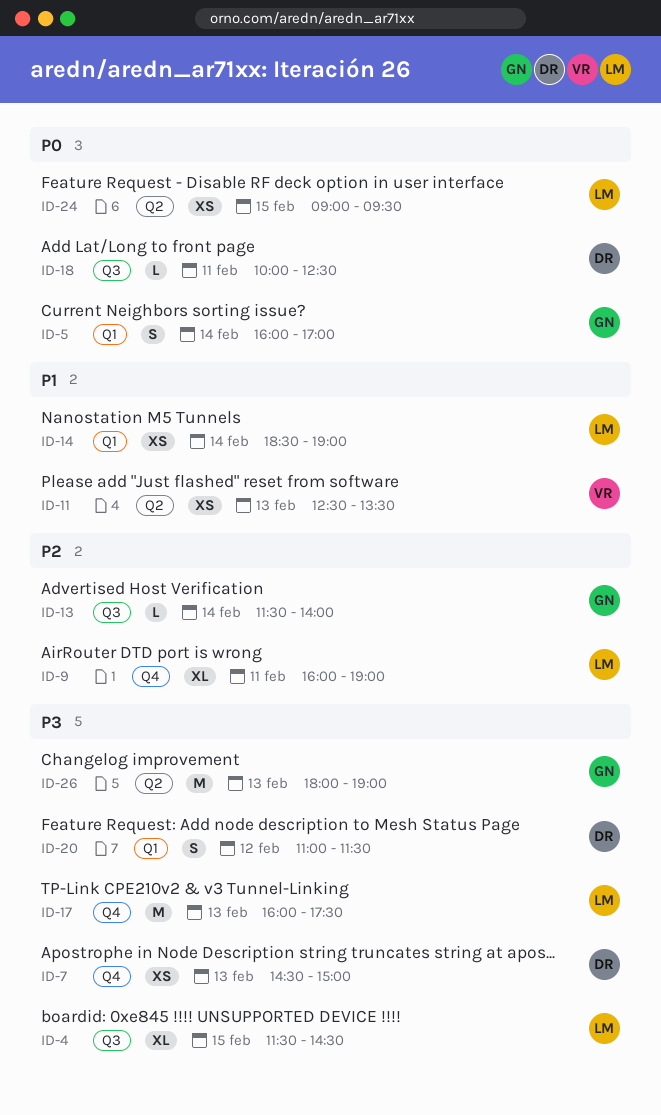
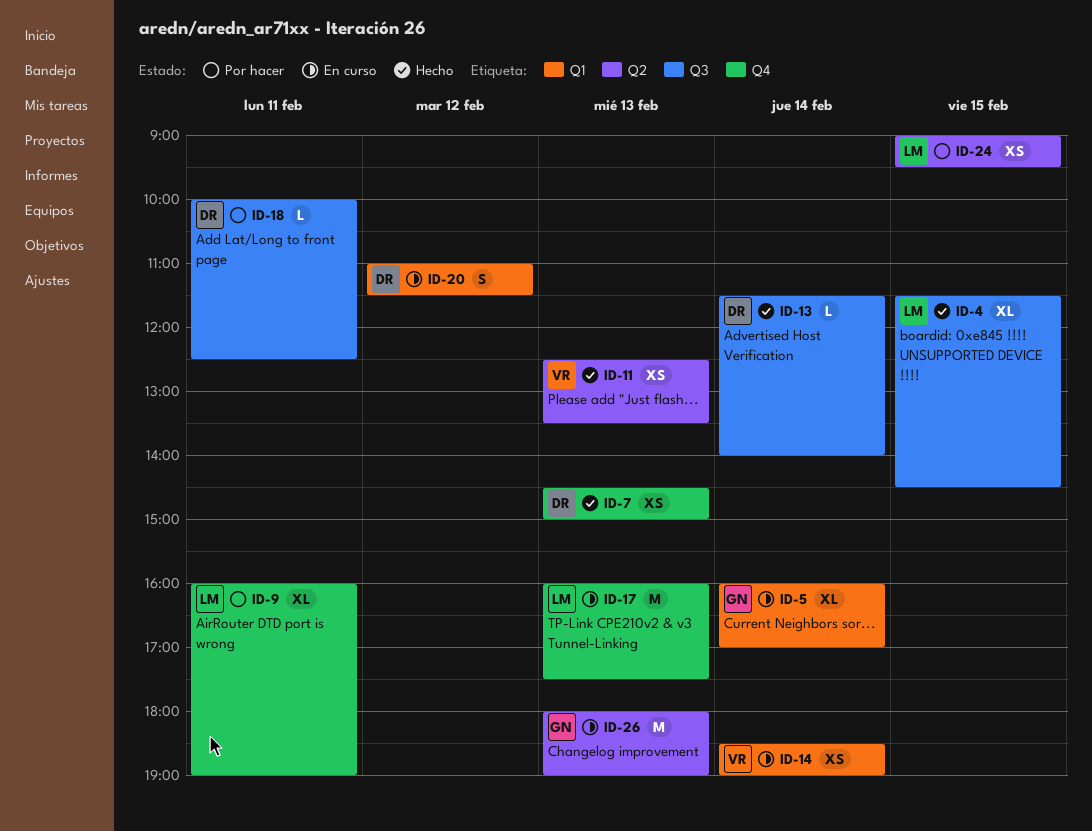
ID-5, estimate: S -> XL
ID-13, owner: GN -> DR
ID-14, owner: LM -> VR

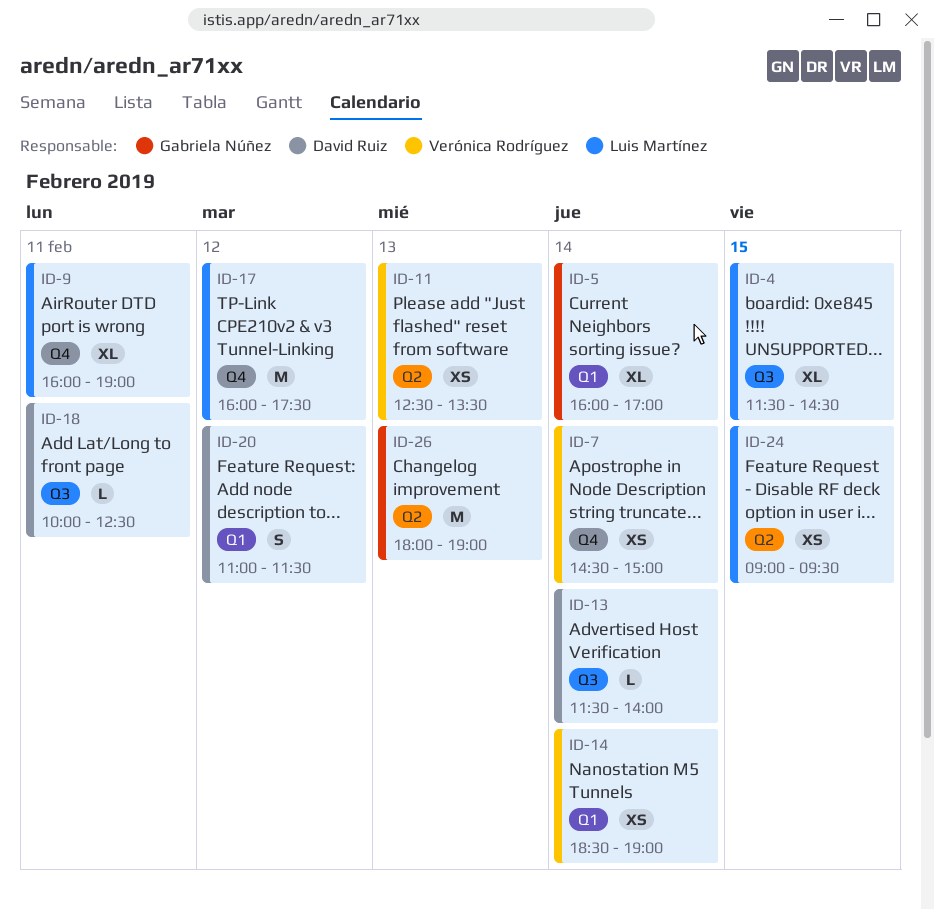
ID-7, owner: David Ruiz -> Verónica Rodríguez
ID-7, day: Feb 13 -> Feb 14
ID-17, day: Feb 13 -> Feb 12

